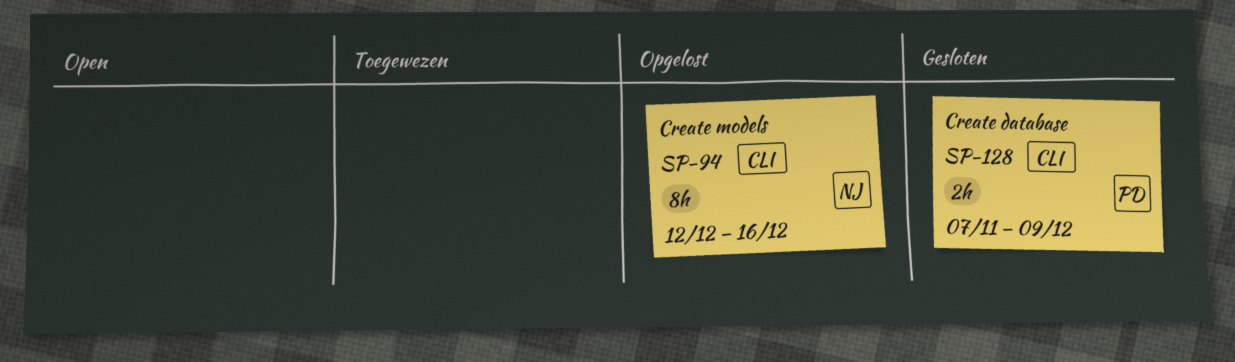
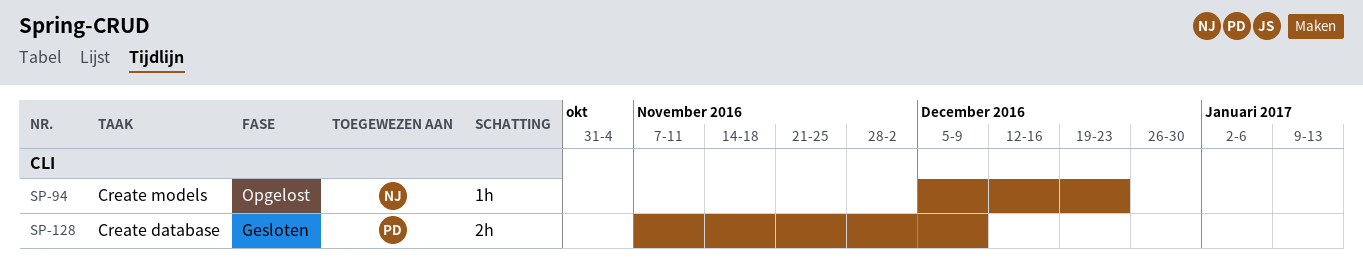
SP-94, estimate: 8h -> 1h
SP-94, start: Dec 12 -> Dec 5
SP-94, due: Dec 16 -> Dec 23

